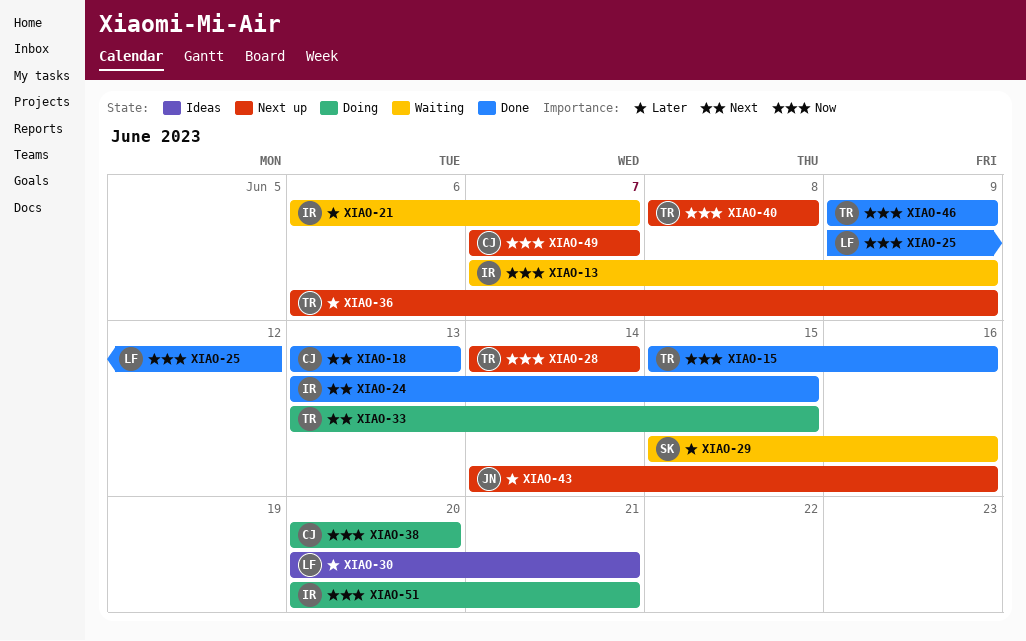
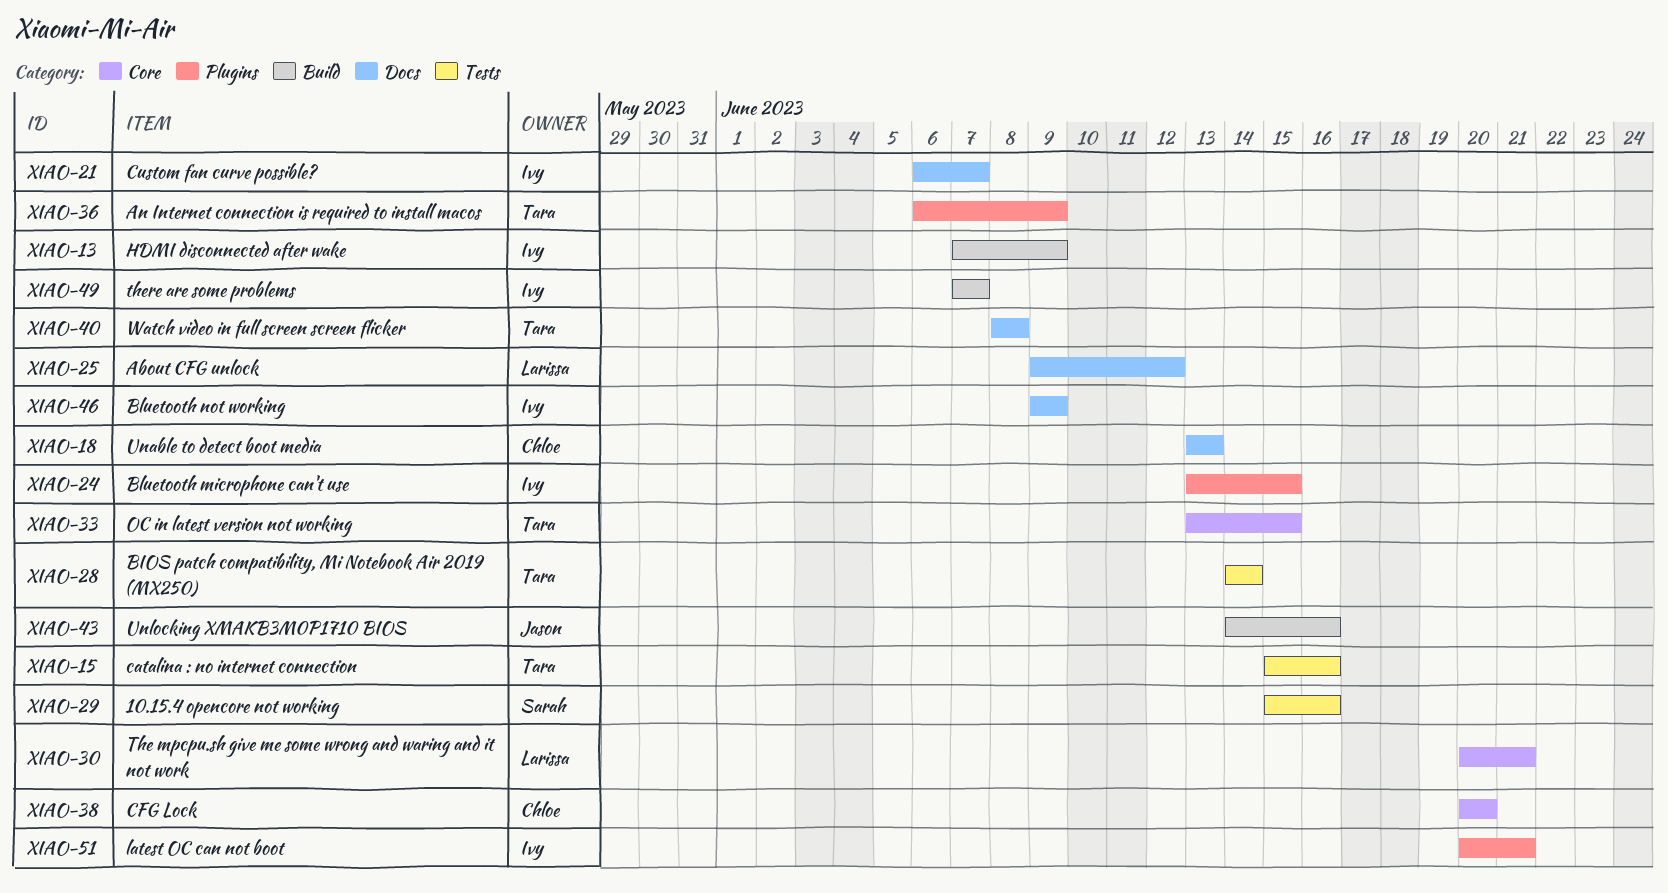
XIAO-46, owner: Tara -> Ivy
XIAO-49, owner: Chloe -> Ivy

